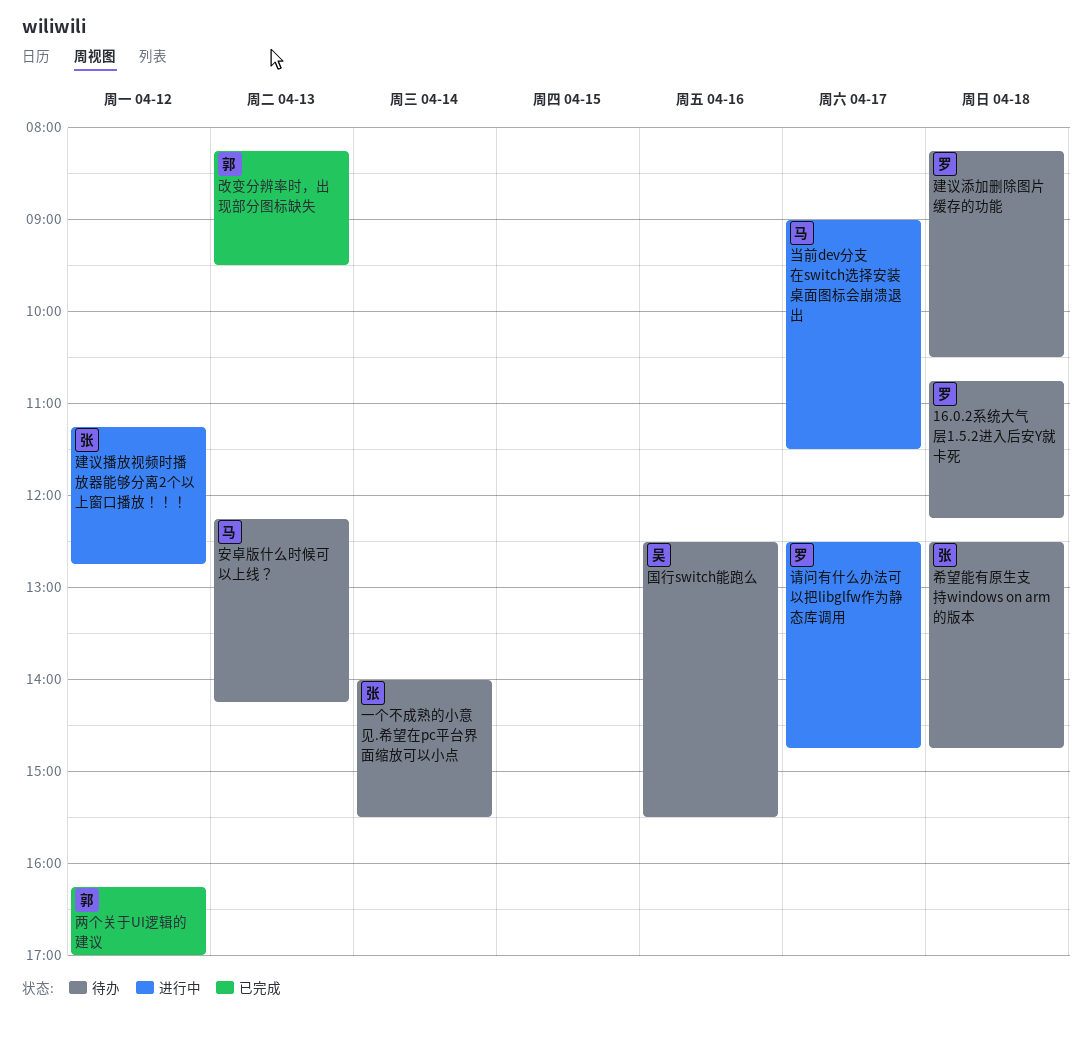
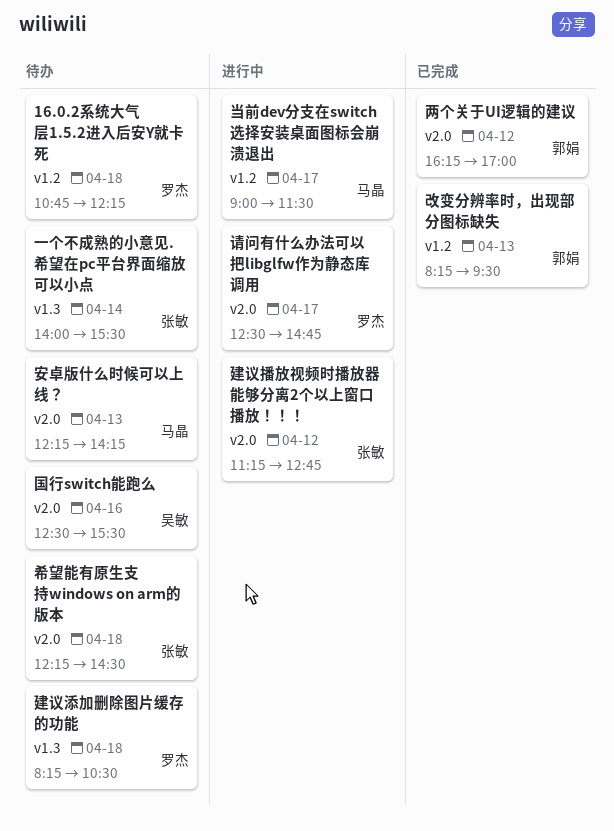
希望能有原生支持windows on arm的版本, begins: 12:30 -> 12:15
希望能有原生支持windows on arm的版本, ends: 14:45 -> 14:30

